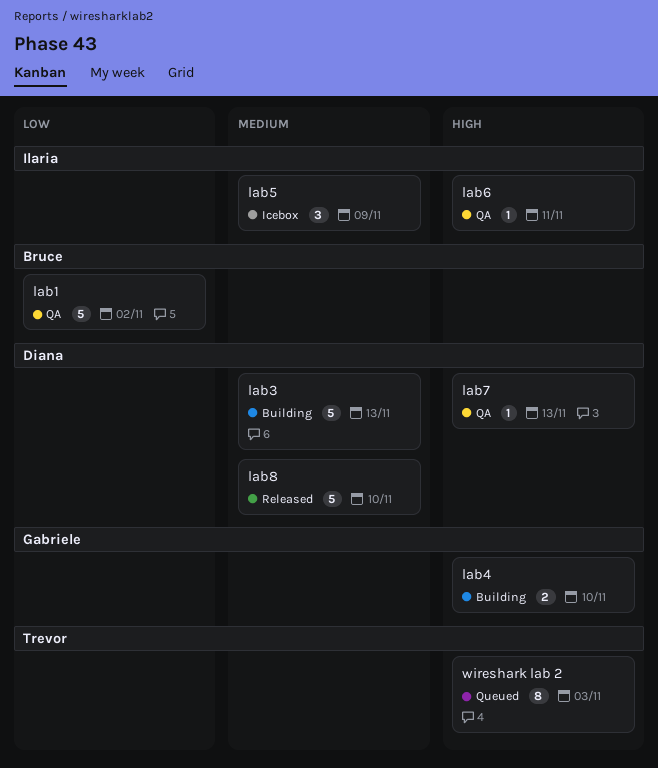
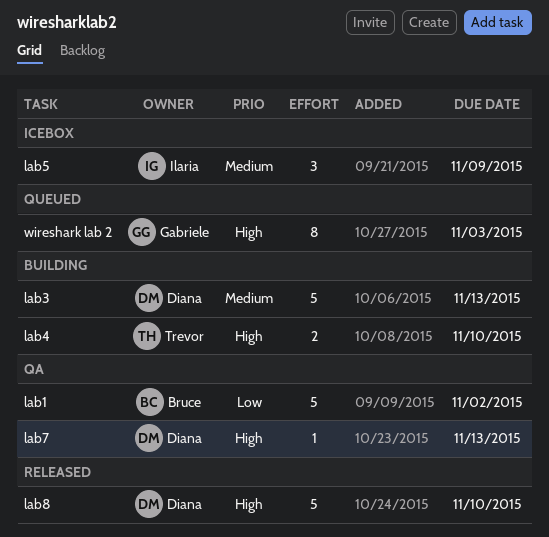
lab4, owner: Gabriele -> Trevor
lab6: present -> none
lab8, priority: Medium -> High
wireshark lab 2, owner: Trevor -> Gabriele

